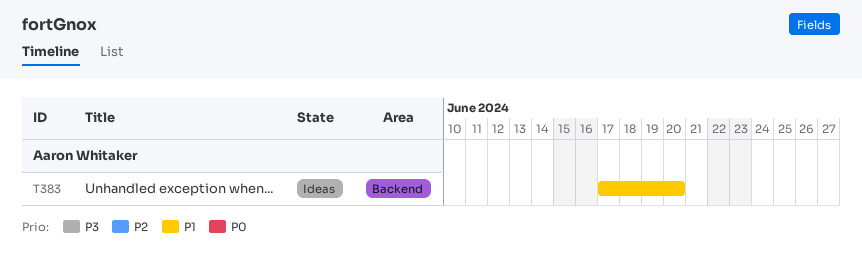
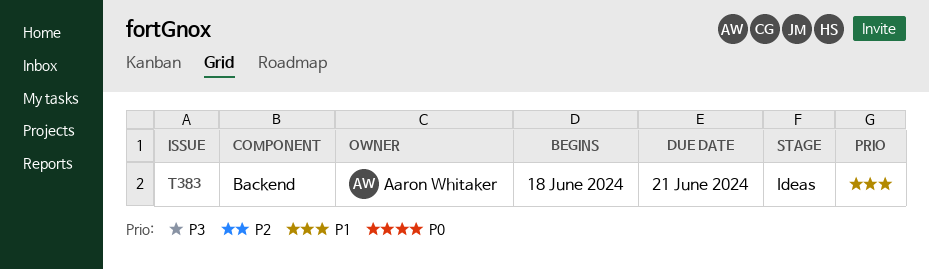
T383, start: Jun 17 -> Jun 18
T383, due: Jun 20 -> Jun 21

